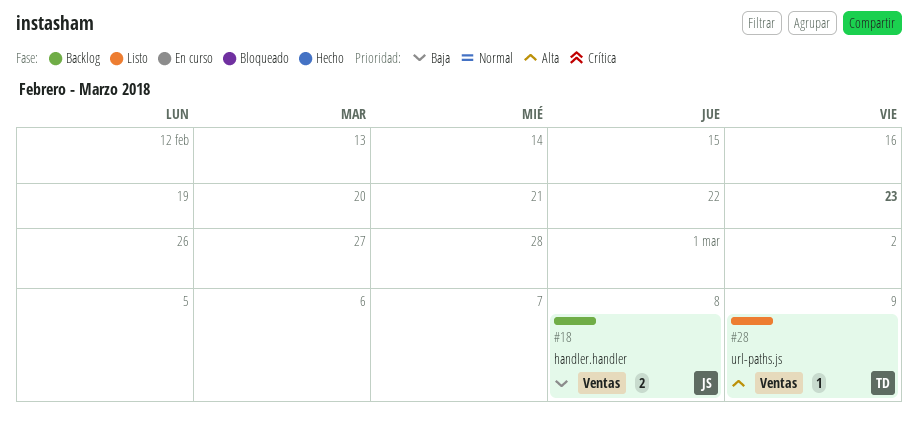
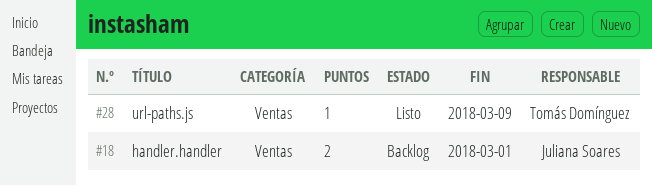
#18, due: Mar 8 -> Mar 1

